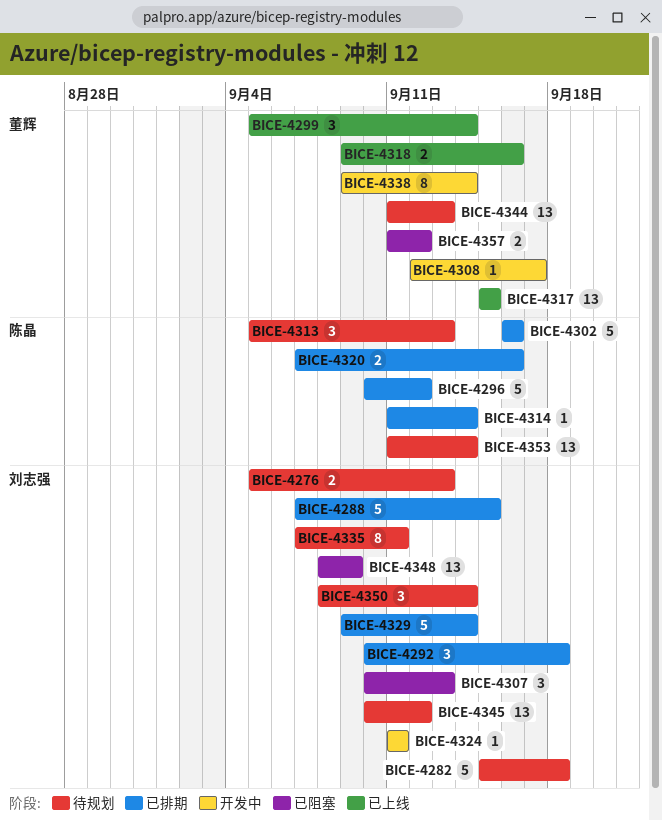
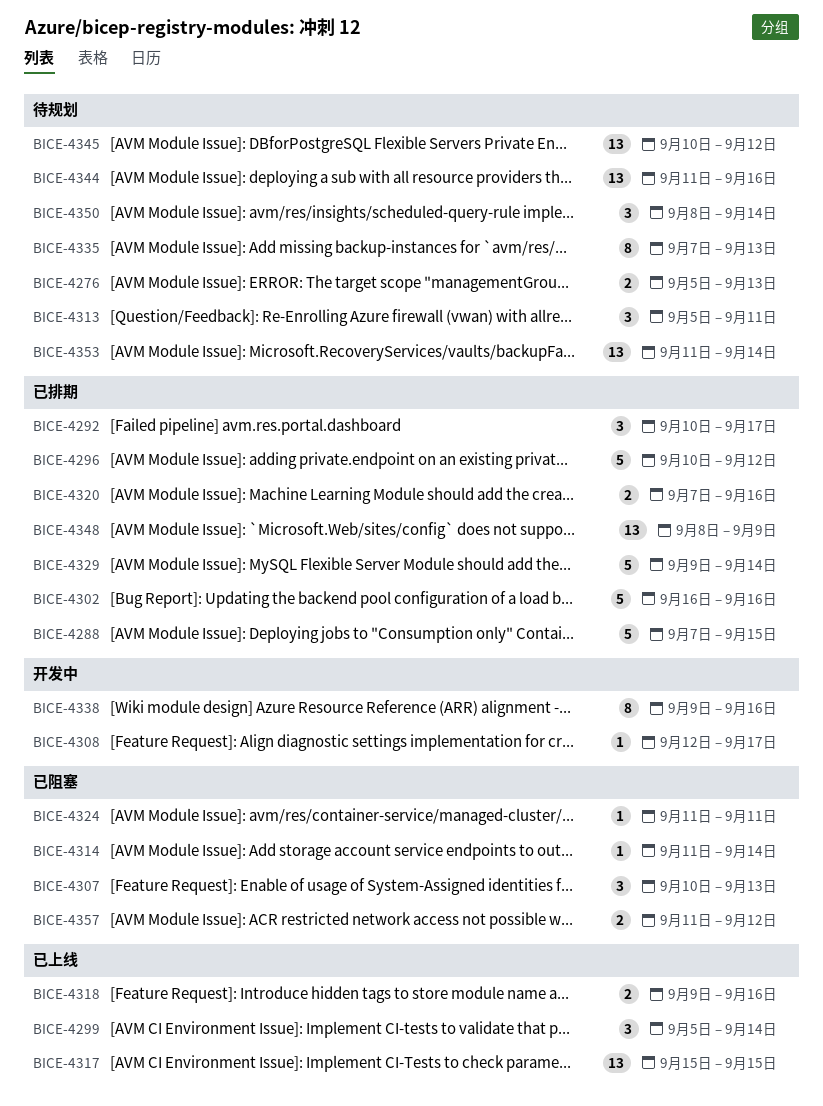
BICE-4282: present -> none
BICE-4292, due: Sep 18 -> Sep 17
BICE-4313, due: Sep 13 -> Sep 11
BICE-4314, status: 已排期 -> 已阻塞
BICE-4324, status: 开发中 -> 已阻塞
BICE-4335, due: Sep 11 -> Sep 13
BICE-4338, due: Sep 14 -> Sep 16
BICE-4344, due: Sep 13 -> Sep 16
BICE-4348, status: 已阻塞 -> 已排期

